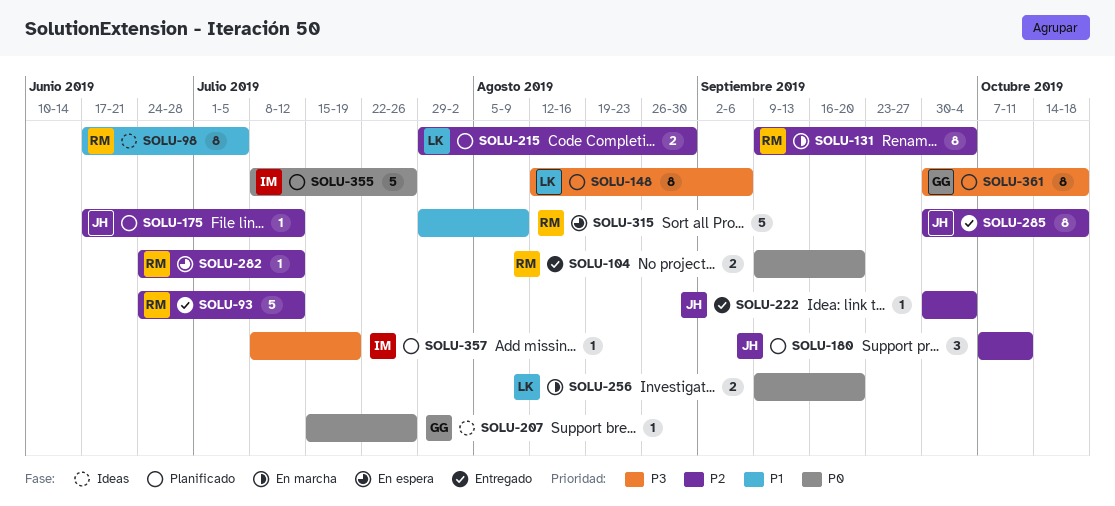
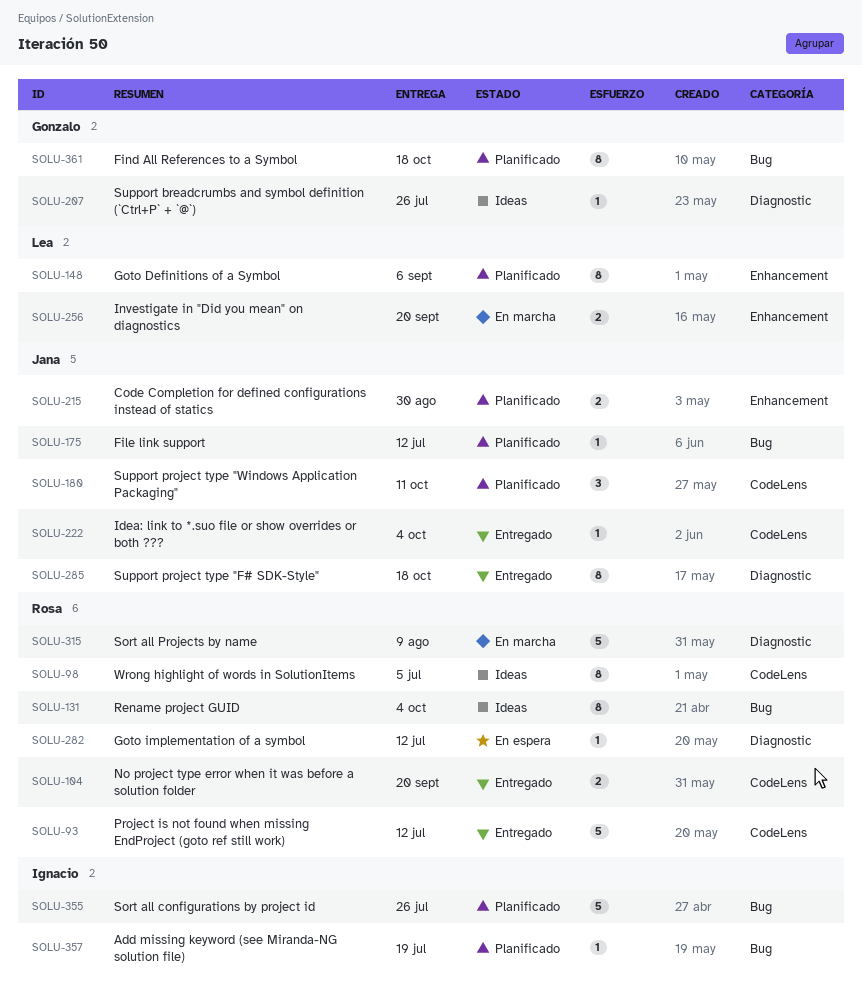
SOLU-131, status: En marcha -> Ideas
SOLU-215, owner: Lea -> Jana
SOLU-315, status: En espera -> En marcha

